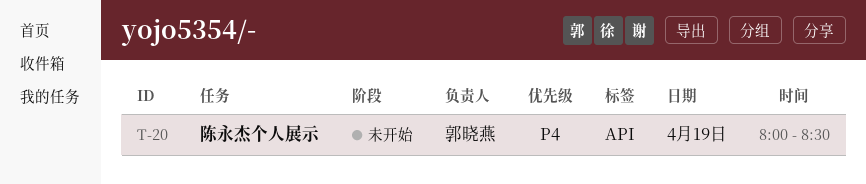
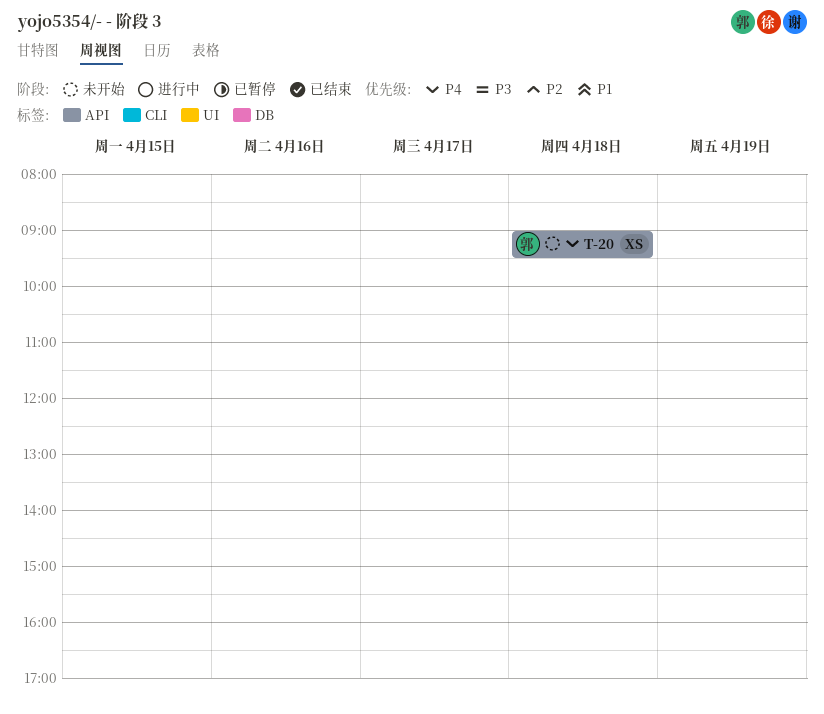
T-20, day: Apr 19 -> Apr 18
T-20, begins: 08:00 -> 09:00
T-20, ends: 08:30 -> 09:30

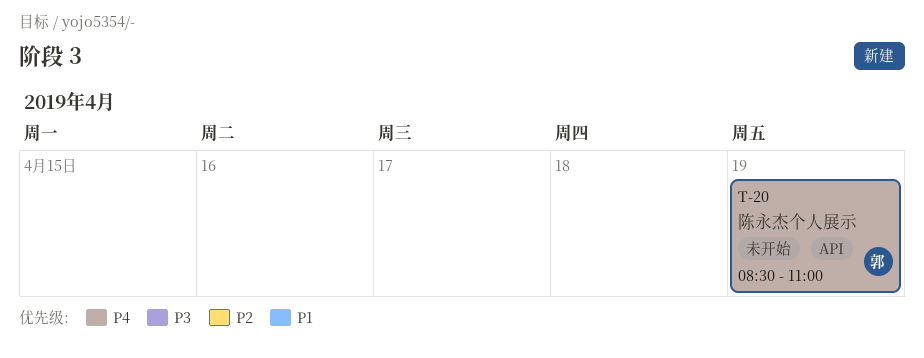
T-20, day: Apr 18 -> Apr 19
T-20, begins: 09:00 -> 08:30
T-20, ends: 09:30 -> 11:00

